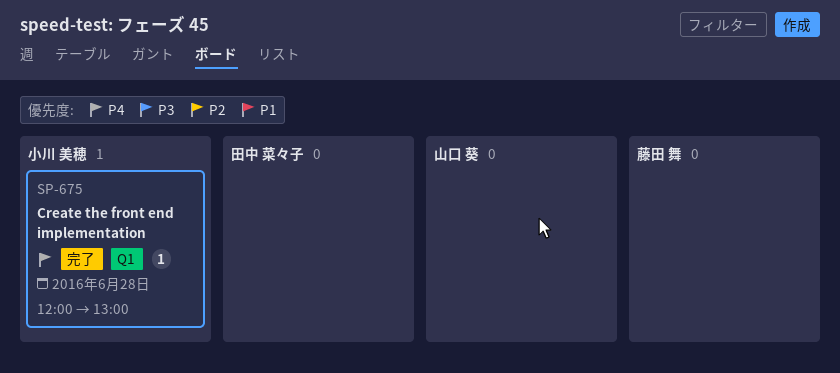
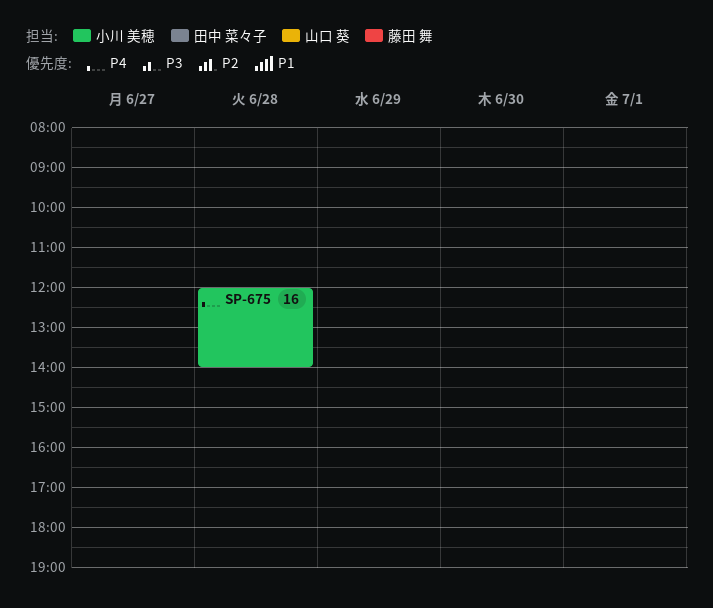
SP-675, estimate: 1 -> 16
SP-675, ends: 13:00 -> 14:00

